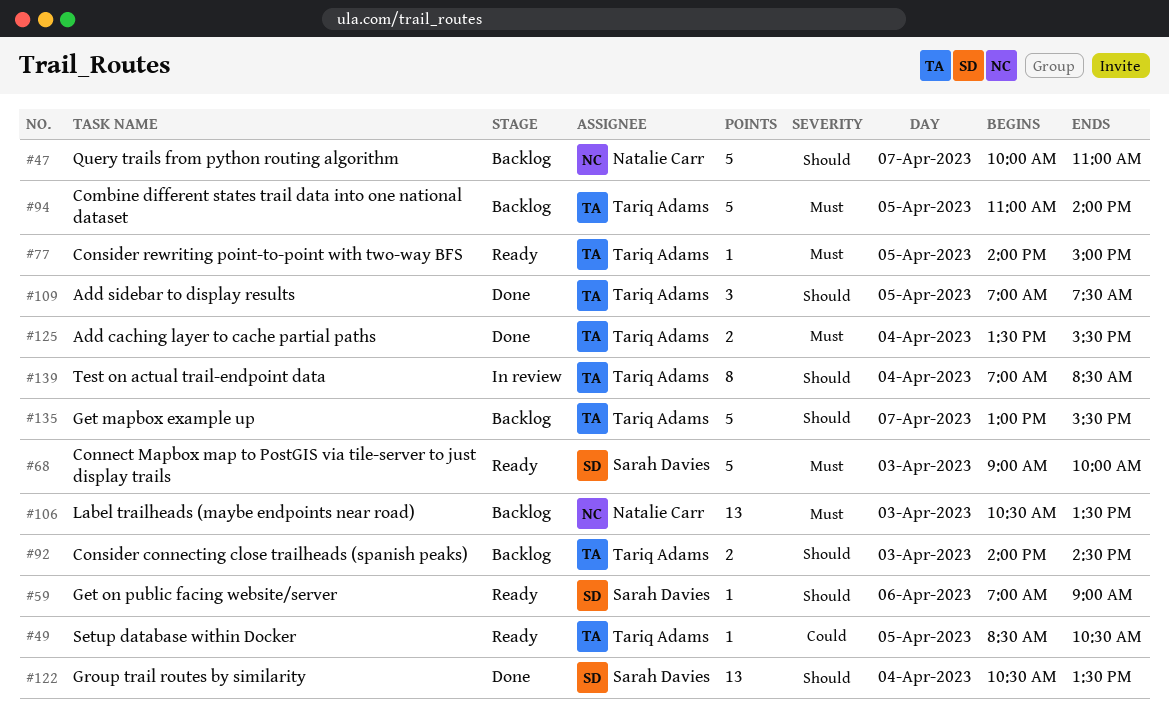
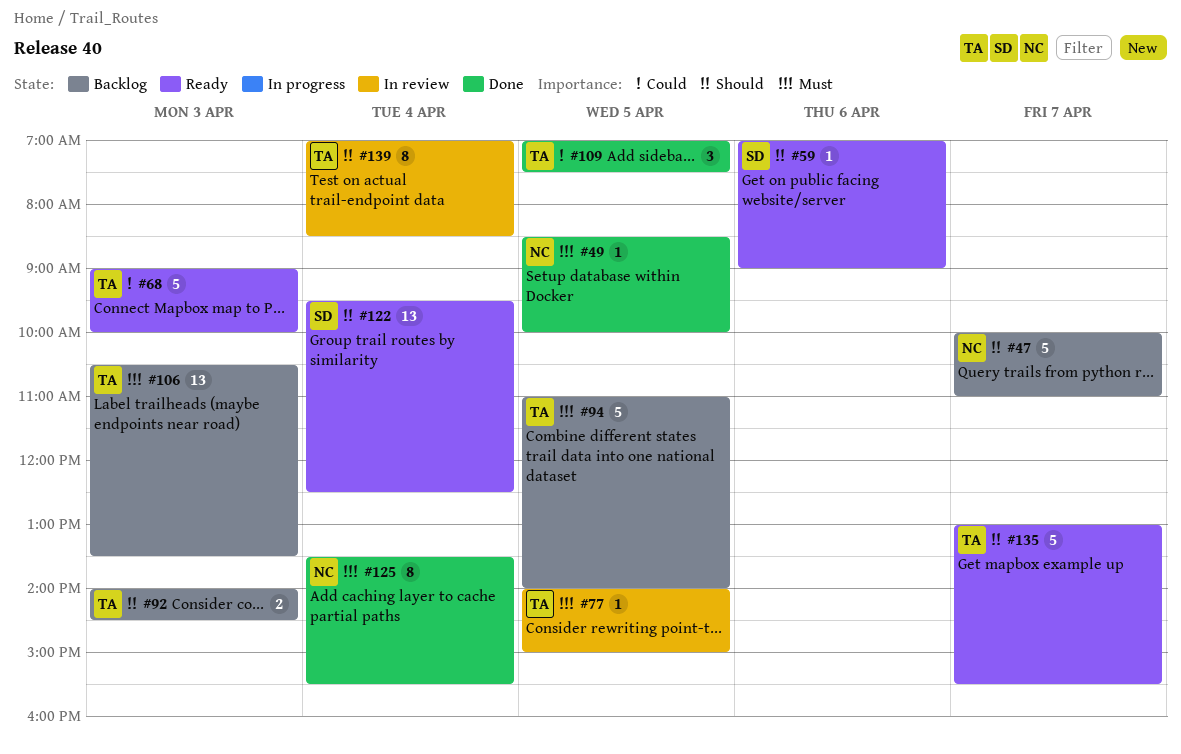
#49, status: Ready -> Done
#49, owner: Tariq Adams -> Natalie Carr
#49, priority: Could -> Must
#49, ends: 10:30 -> 10:00
#68, owner: Sarah Davies -> Tariq Adams
#68, priority: Must -> Could
#77, status: Ready -> In review
#106, owner: Natalie Carr -> Tariq Adams
#109, priority: Should -> Could
#122, status: Done -> Ready
#122, begins: 10:30 -> 09:30
#122, ends: 13:30 -> 12:30
#125, owner: Tariq Adams -> Natalie Carr
#125, estimate: 2 -> 8
#135, status: Backlog -> Ready

